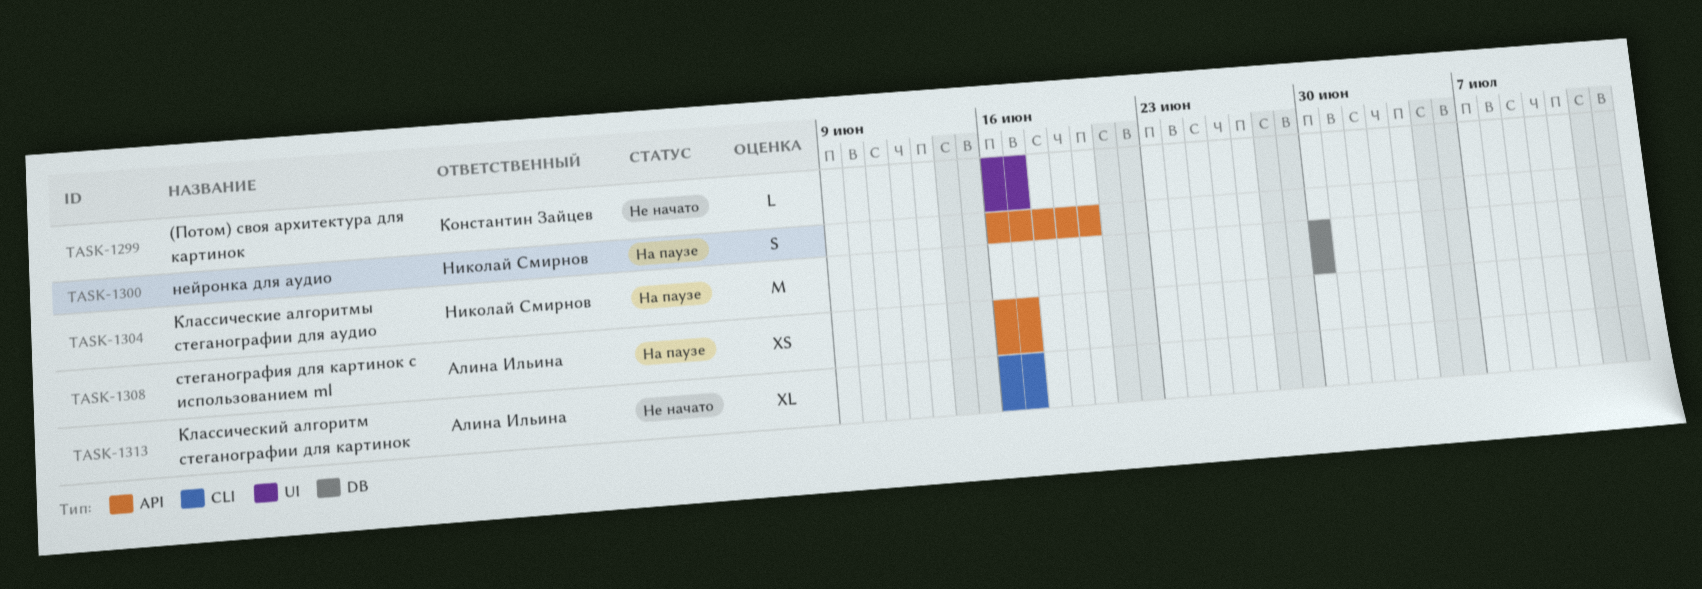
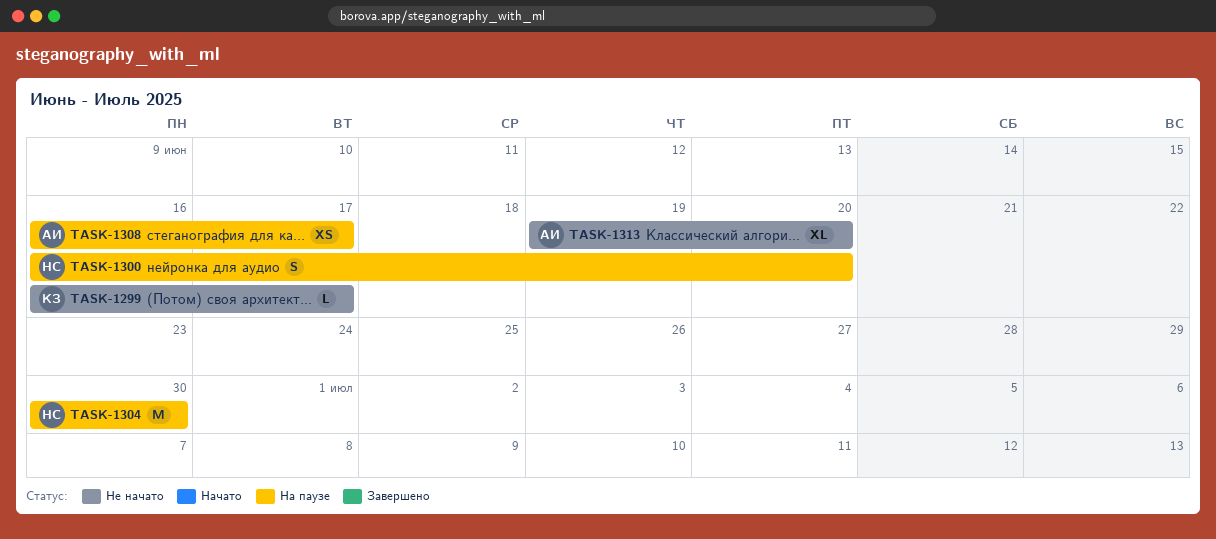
TASK-1313, start: Jun 16 -> Jun 19
TASK-1313, due: Jun 17 -> Jun 20

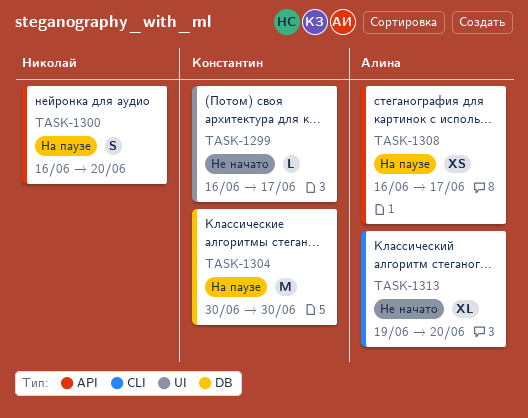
TASK-1304, owner: Николай -> Константин

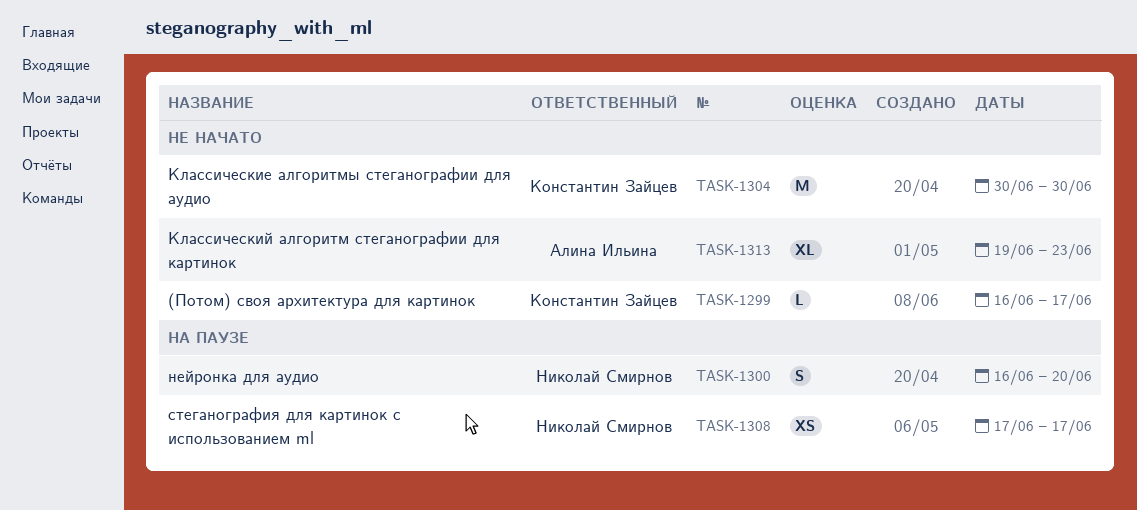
TASK-1304, status: На паузе -> Не начато
TASK-1308, owner: Алина Ильина -> Николай Смирнов
TASK-1308, start: Jun 16 -> Jun 17
TASK-1313, due: Jun 20 -> Jun 23

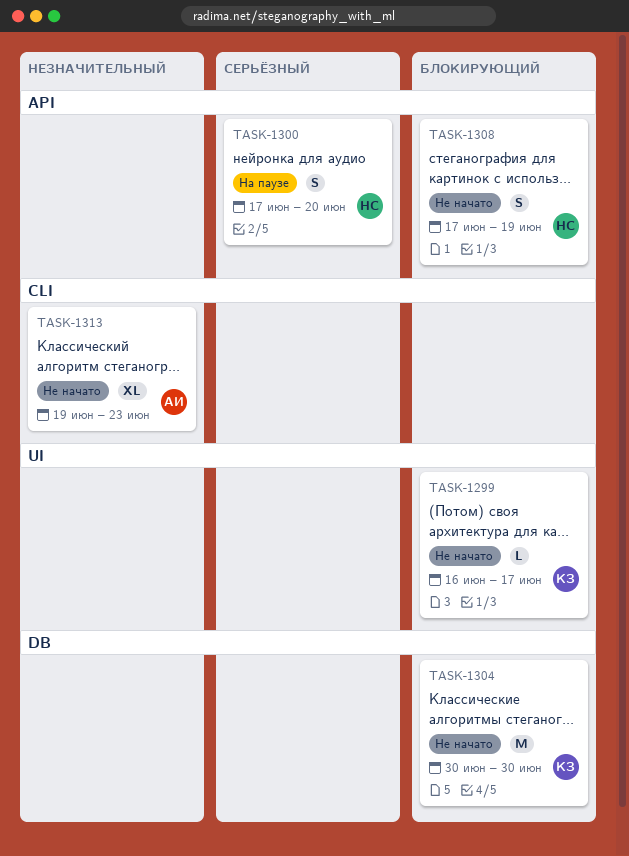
TASK-1300, start: Jun 16 -> Jun 17
TASK-1308, status: На паузе -> Не начато
TASK-1308, estimate: XS -> S
TASK-1308, due: Jun 17 -> Jun 19

